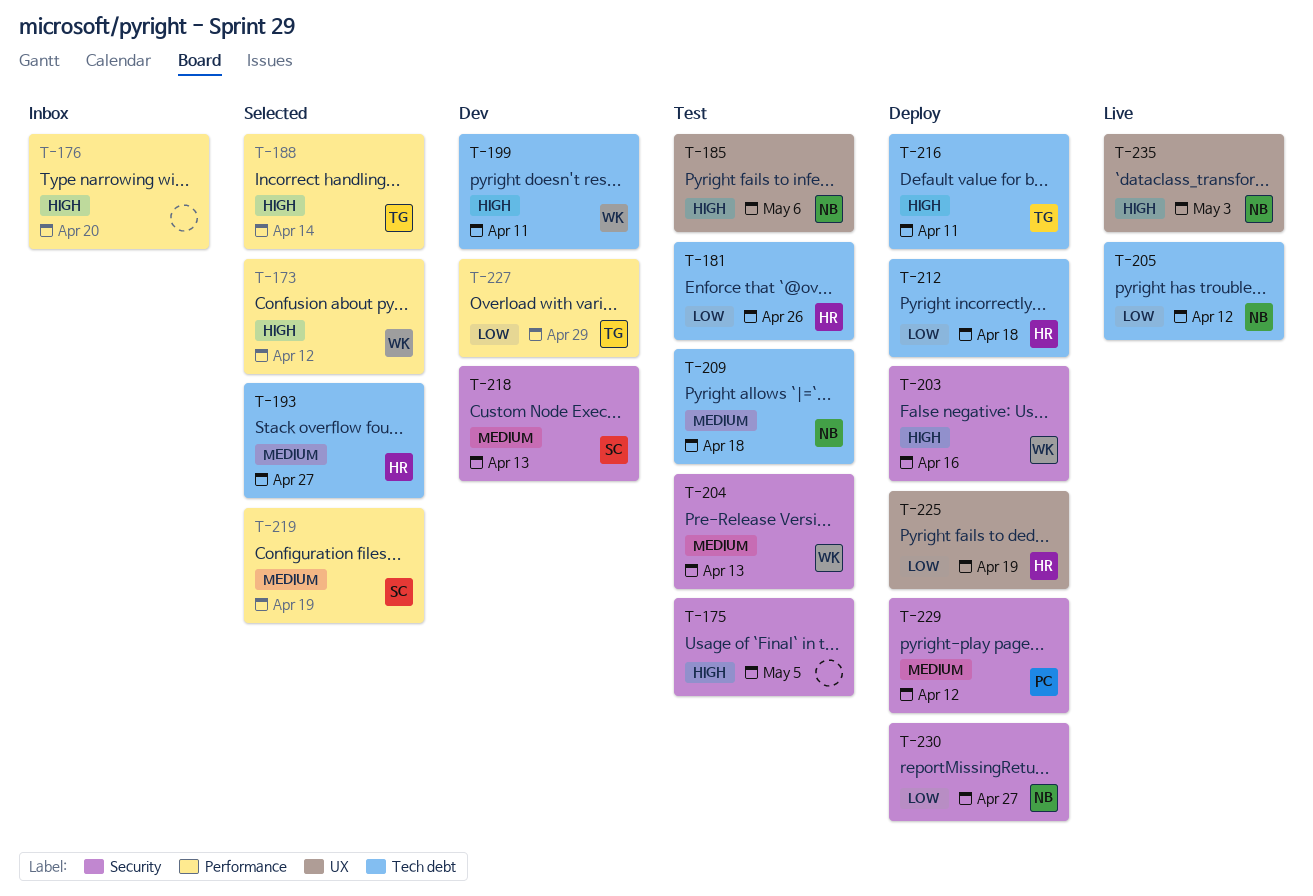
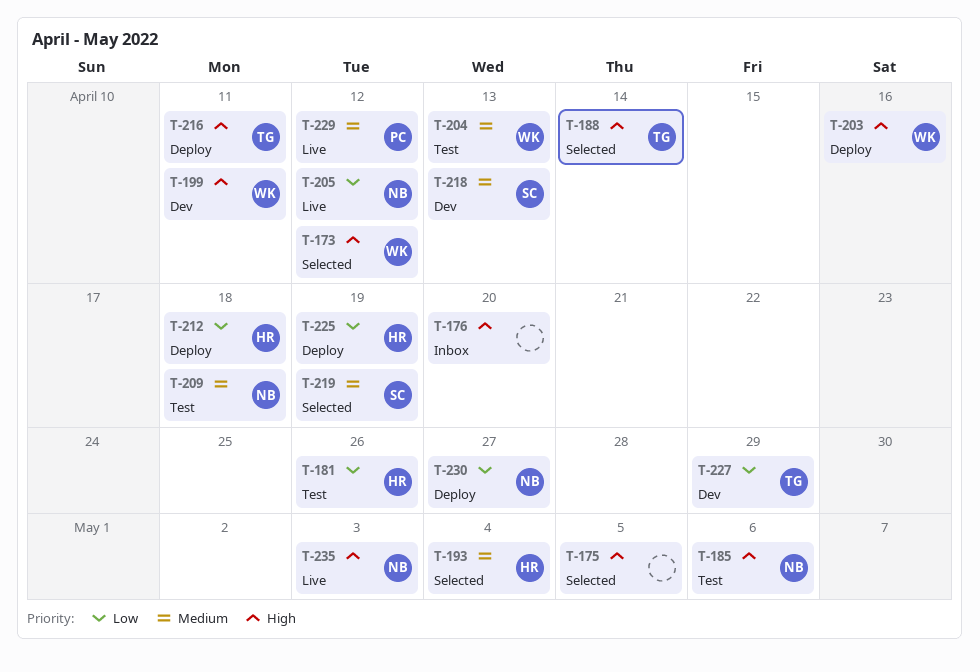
T-175, status: Test -> Selected
T-193, due: Apr 27 -> May 4
T-229, status: Deploy -> Live

